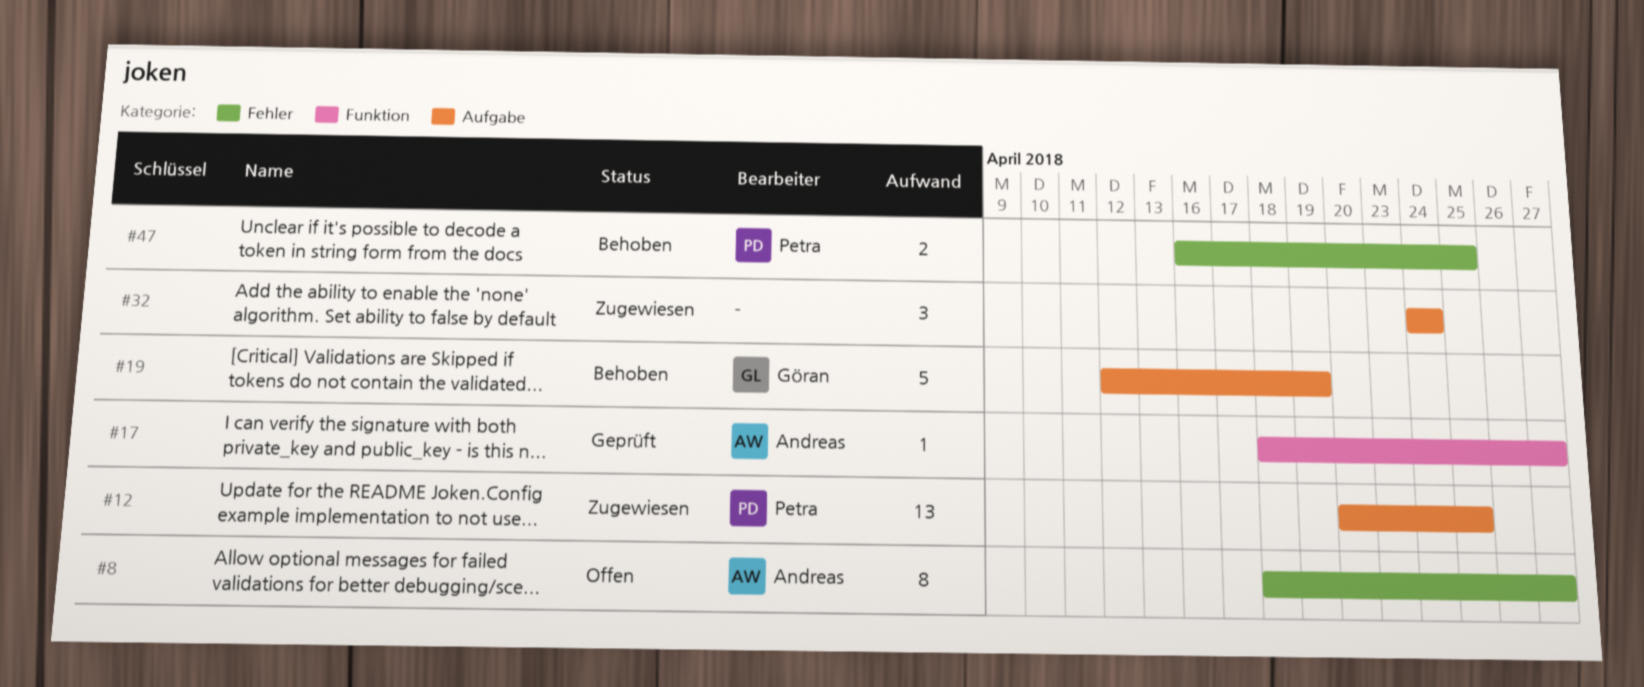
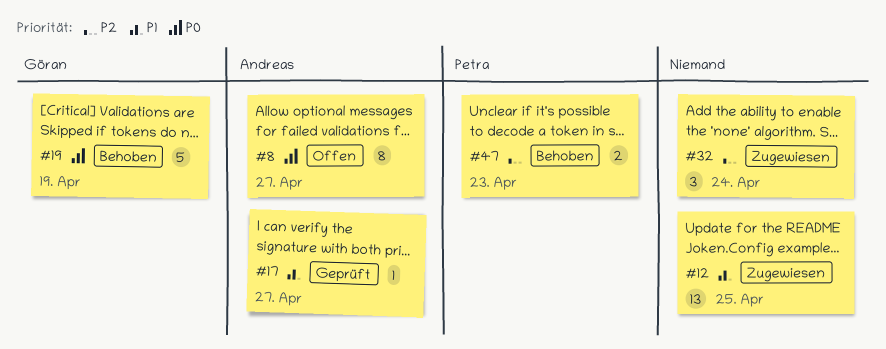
#12, owner: Petra -> none
#47, due: Apr 25 -> Apr 23

